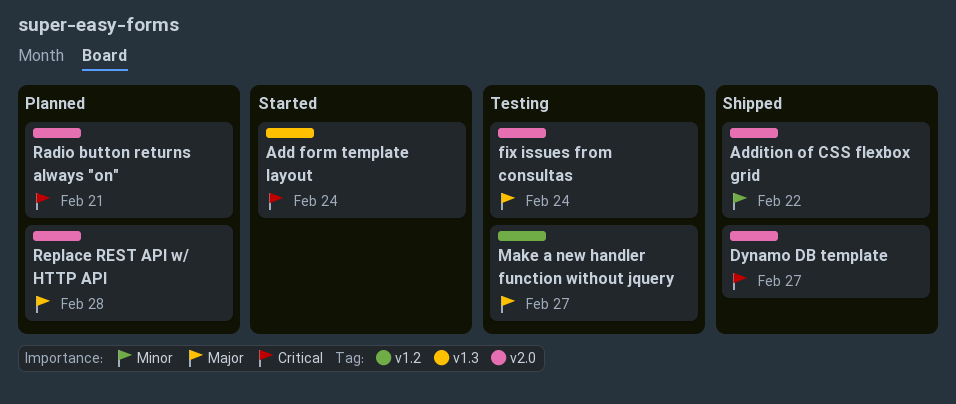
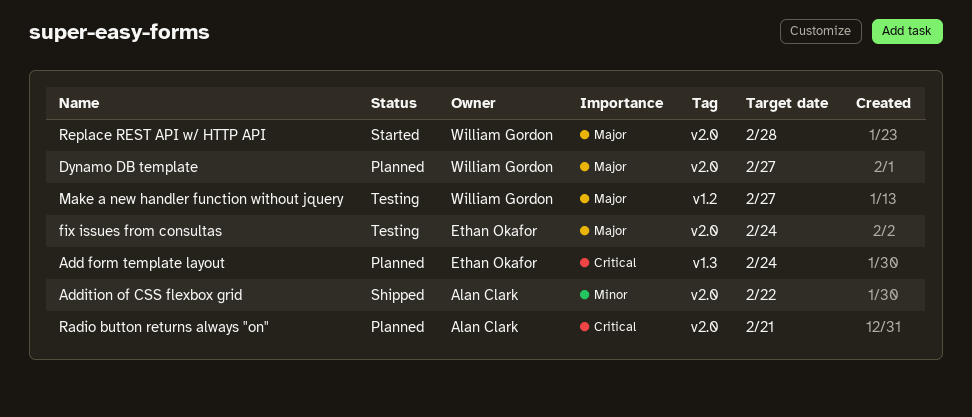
Add form template layout, status: Started -> Planned
Dynamo DB template, status: Shipped -> Planned
Dynamo DB template, priority: Critical -> Major
Replace REST API w/ HTTP API, status: Planned -> Started

